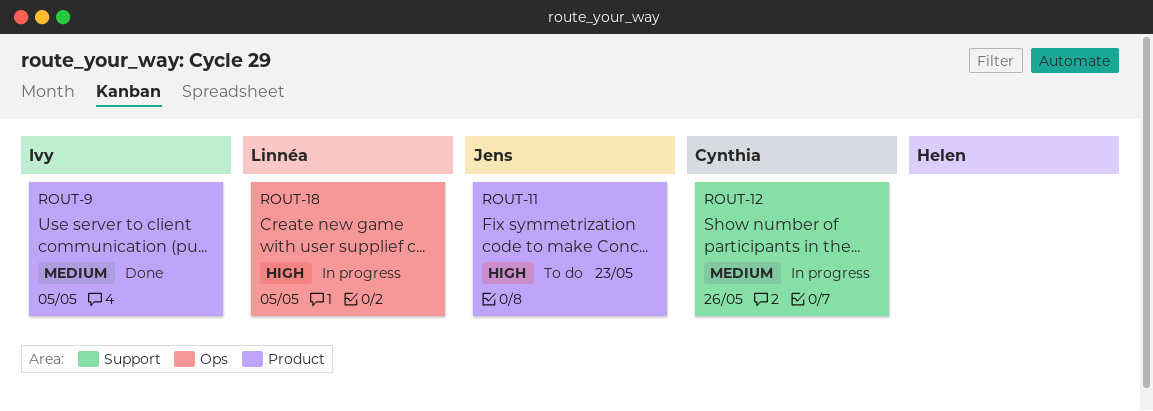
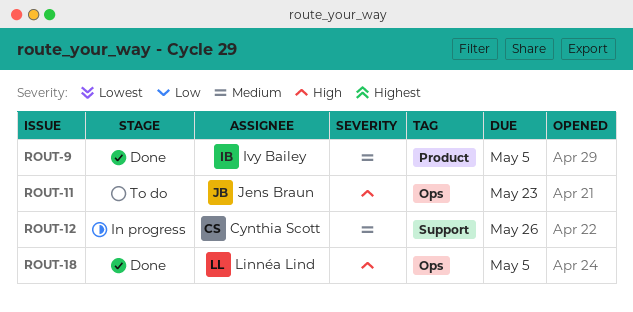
ROUT-11, label: Product -> Ops
ROUT-18, status: In progress -> Done

